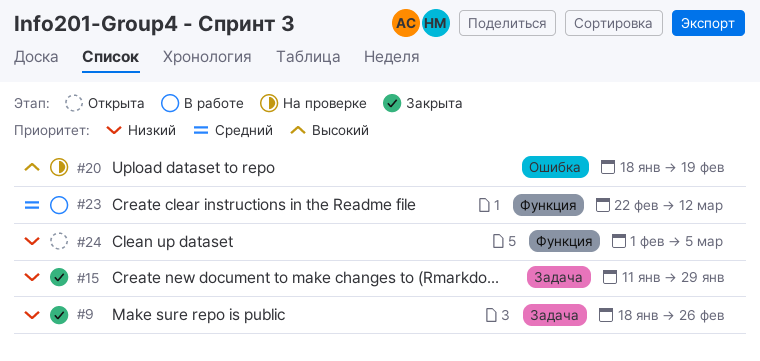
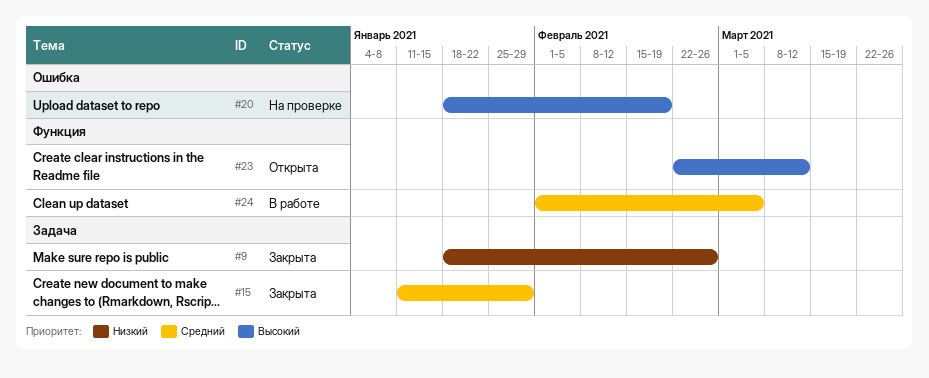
#15, priority: Низкий -> Средний
#23, status: В работе -> Открыта
#23, priority: Средний -> Высокий
#24, status: Открыта -> В работе
#24, priority: Низкий -> Средний

